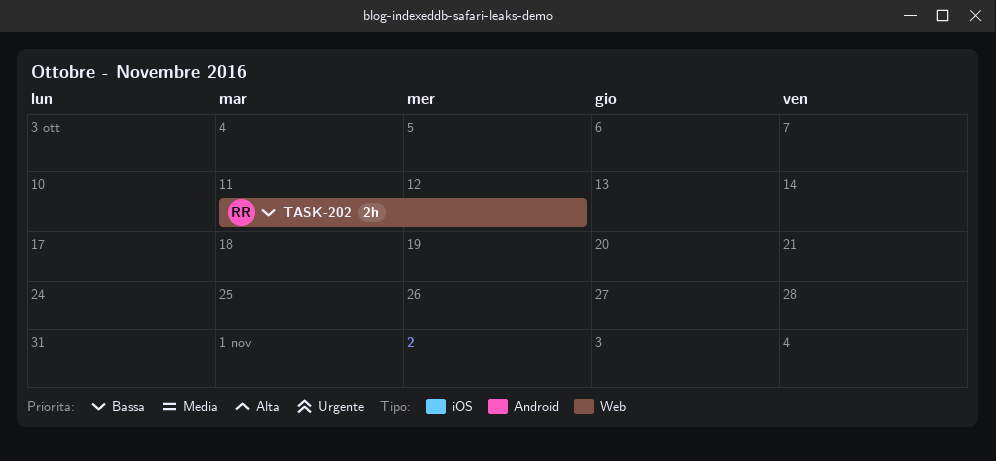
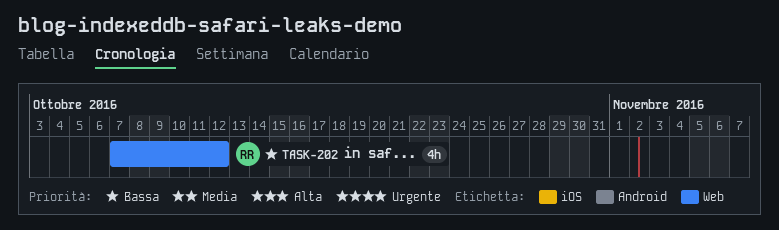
TASK-202, estimate: 2h -> 4h
TASK-202, start: Oct 11 -> Oct 7

